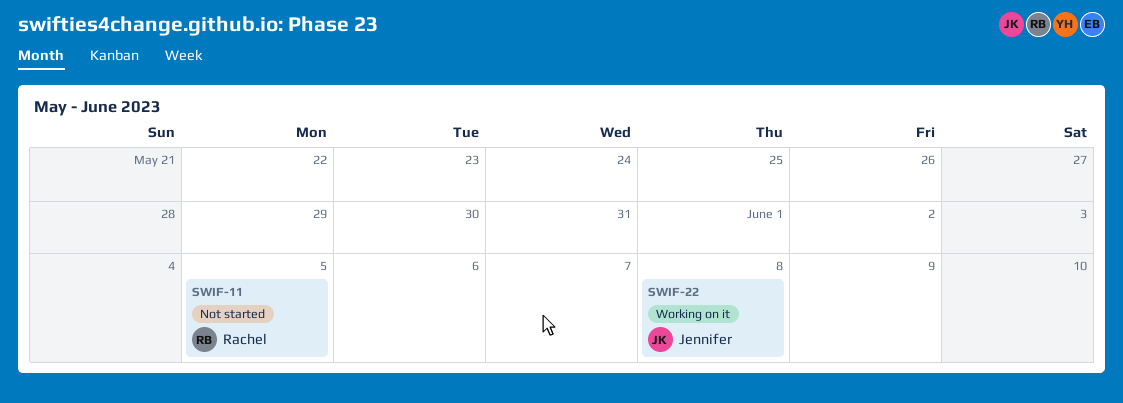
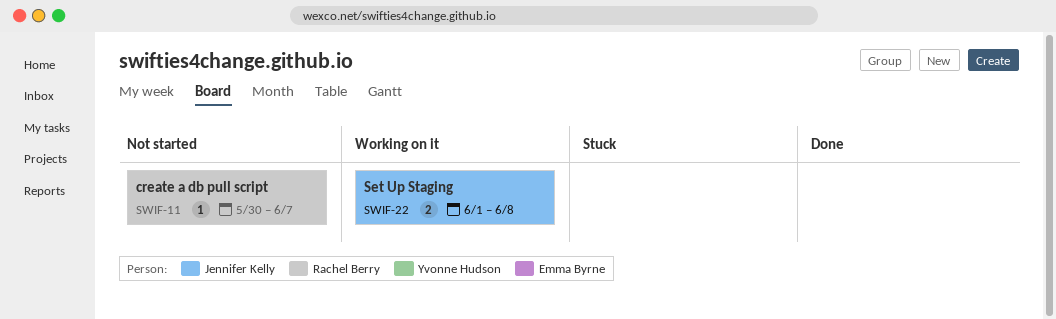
SWIF-11, due: Jun 5 -> Jun 7

